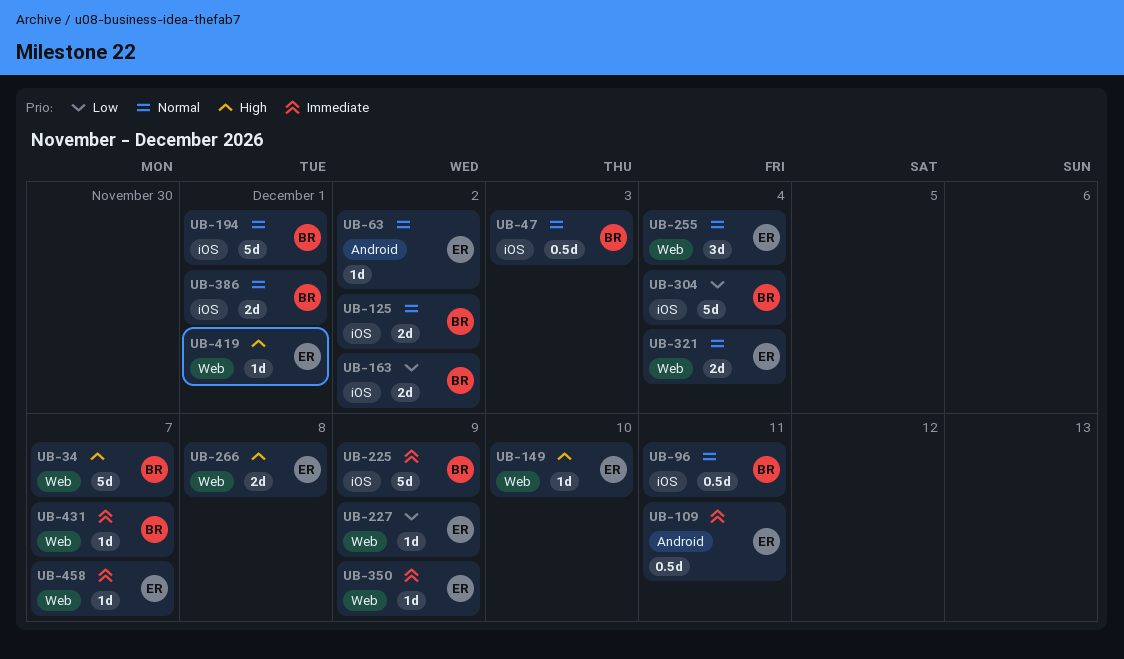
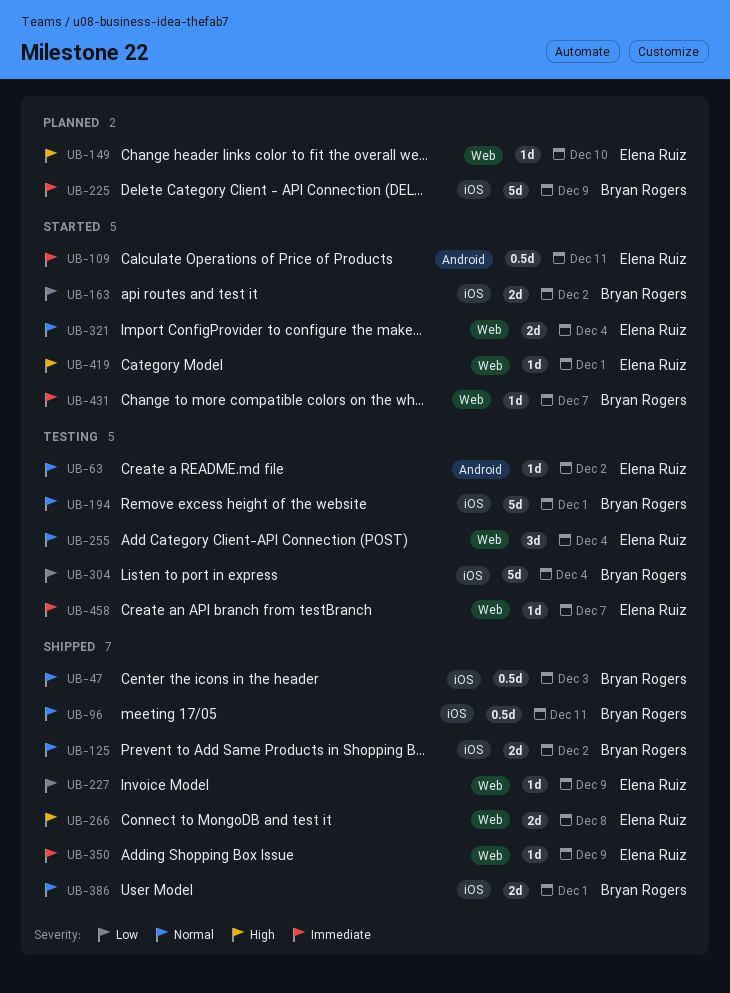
UB-34: present -> none

